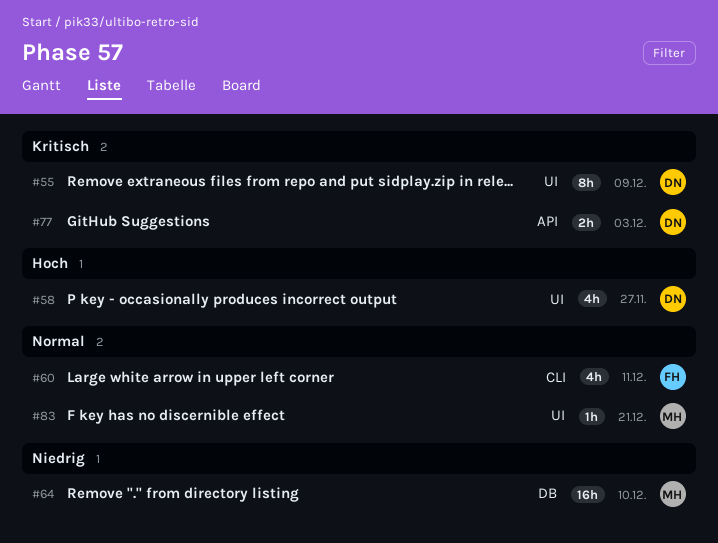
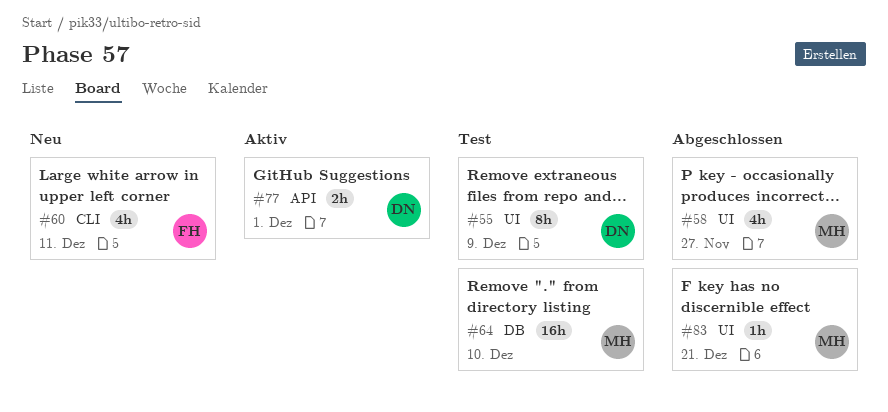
#58, owner: DN -> MH
#77, due: Dec 3 -> Dec 1

